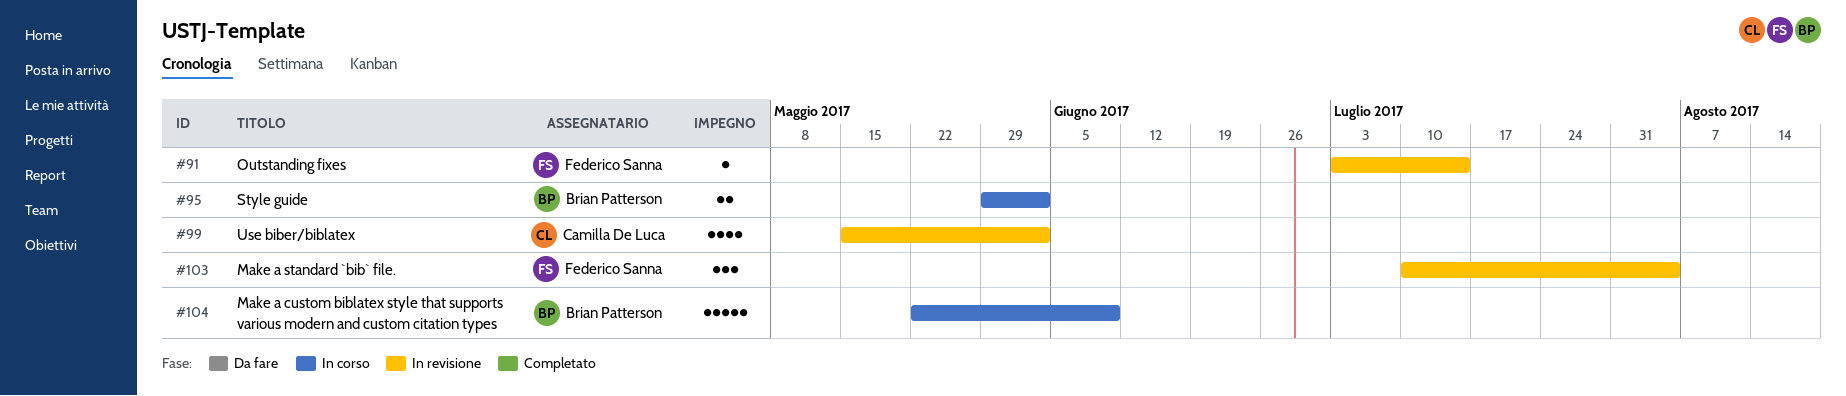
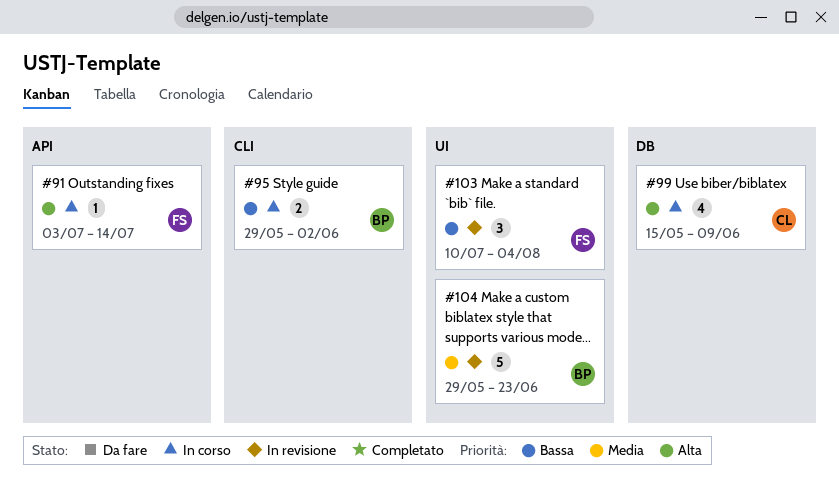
#91, status: In revisione -> In corso
#99, status: In revisione -> In corso
#99, due: Jun 2 -> Jun 9
#104, status: In corso -> In revisione
#104, start: May 22 -> May 29
#104, due: Jun 9 -> Jun 23

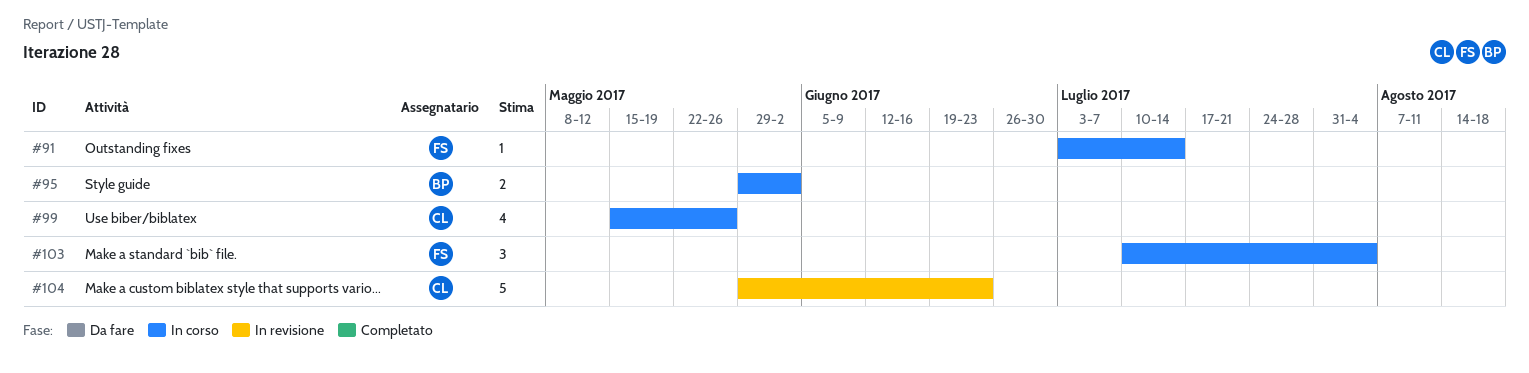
#99, due: Jun 9 -> May 26
#103, status: In revisione -> In corso
#104, owner: BP -> CL

